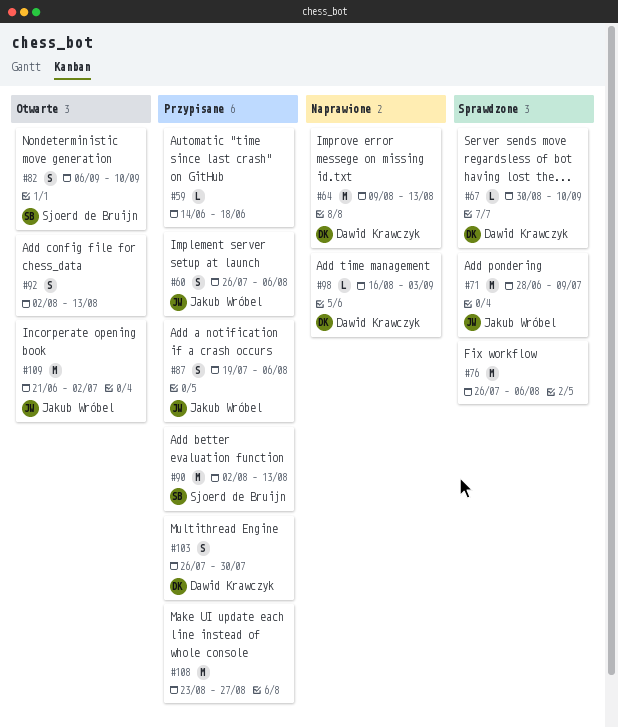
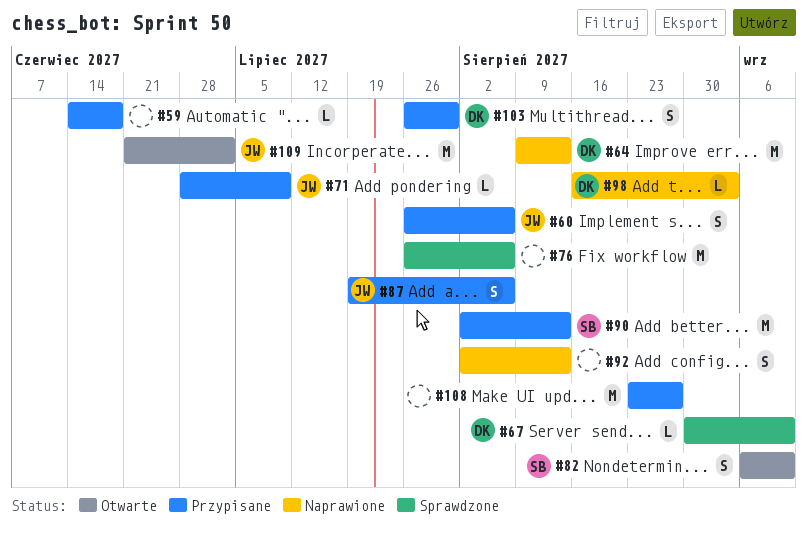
#71, status: Sprawdzone -> Przypisane
#71, estimate: M -> L
#92, status: Otwarte -> Naprawione

